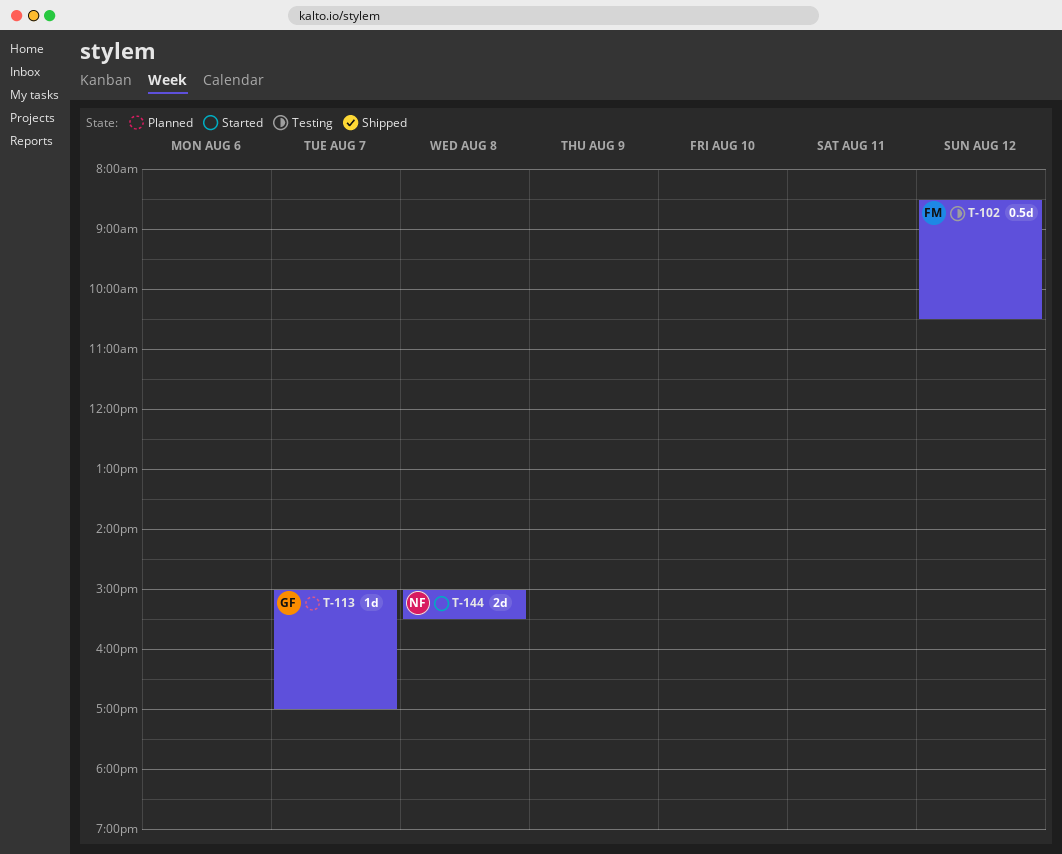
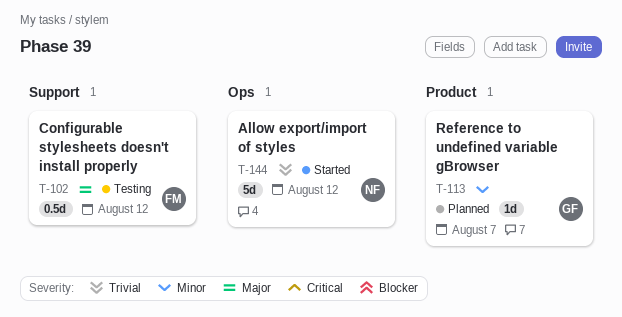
T-144, estimate: 2d -> 5d
T-144, day: Aug 8 -> Aug 12

